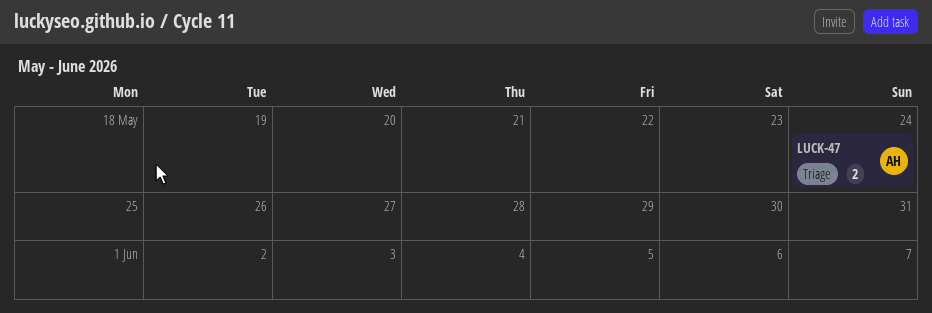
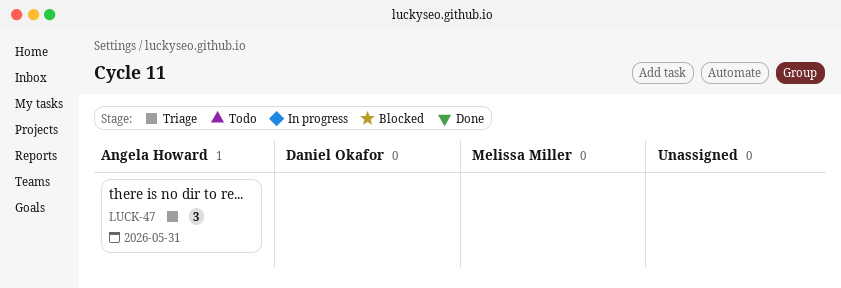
LUCK-47, estimate: 2 -> 3
LUCK-47, due: May 24 -> May 31

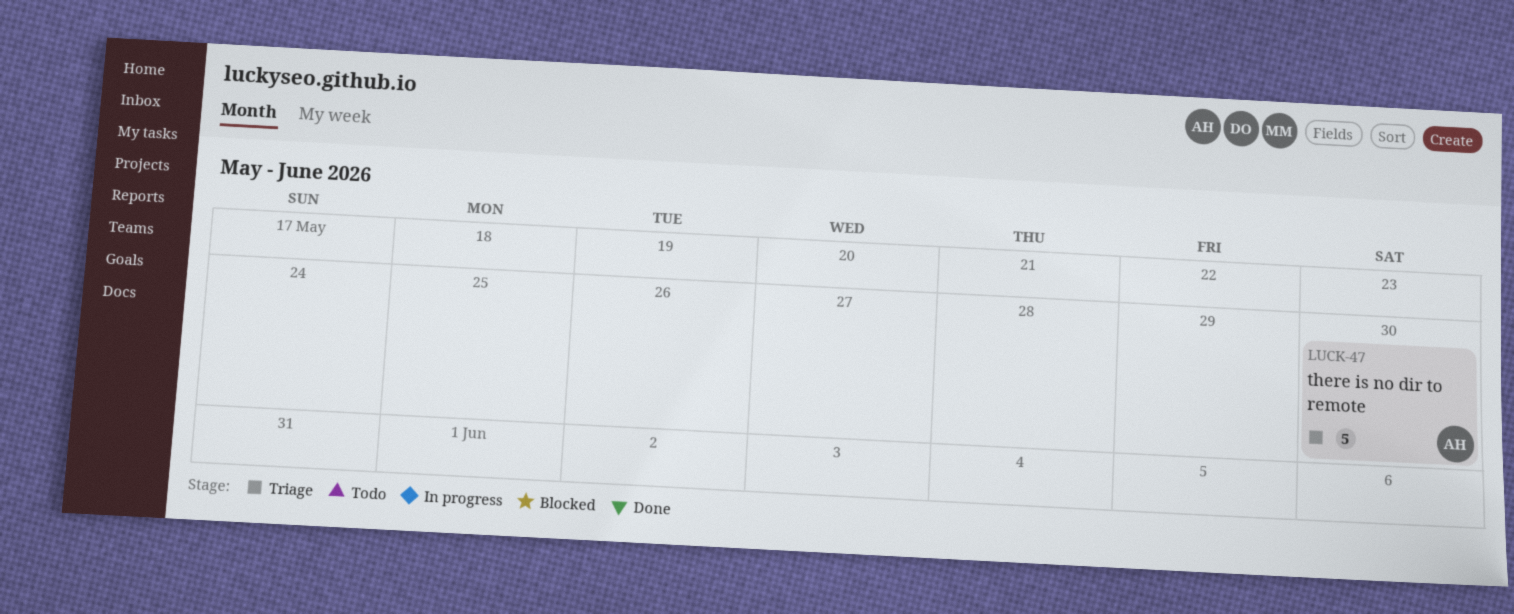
LUCK-47, estimate: 3 -> 5
LUCK-47, due: May 31 -> May 30

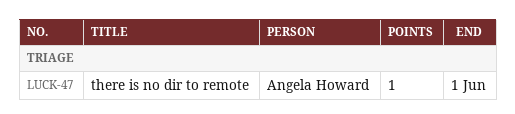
LUCK-47, estimate: 5 -> 1
LUCK-47, due: May 30 -> Jun 1

